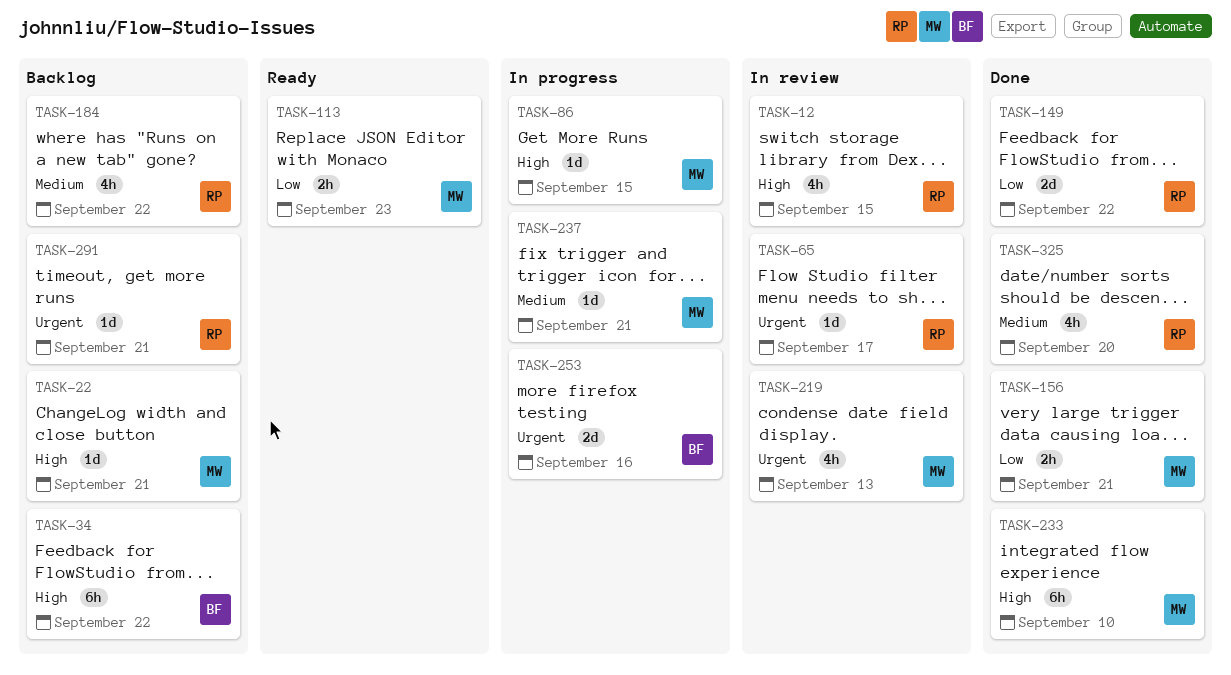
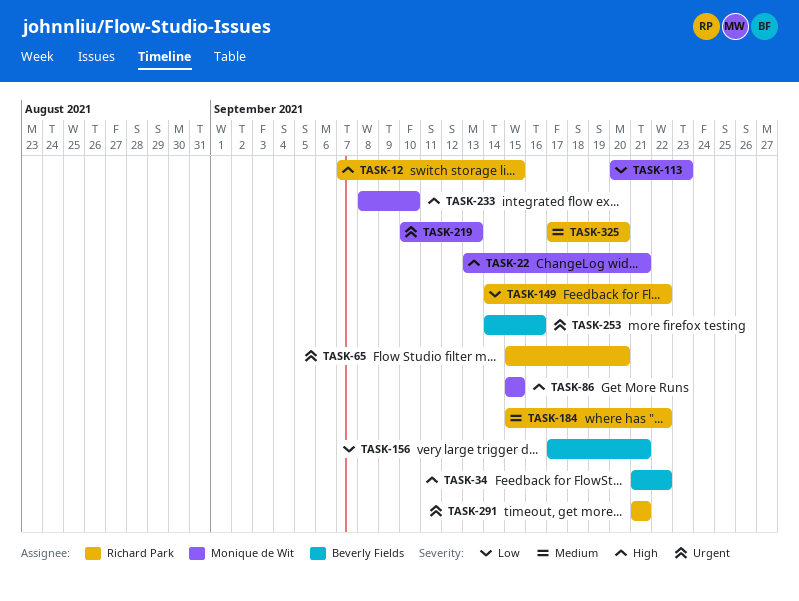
TASK-65, due: Sep 17 -> Sep 20
TASK-156, owner: Monique de Wit -> Beverly Fields
TASK-237: present -> none

